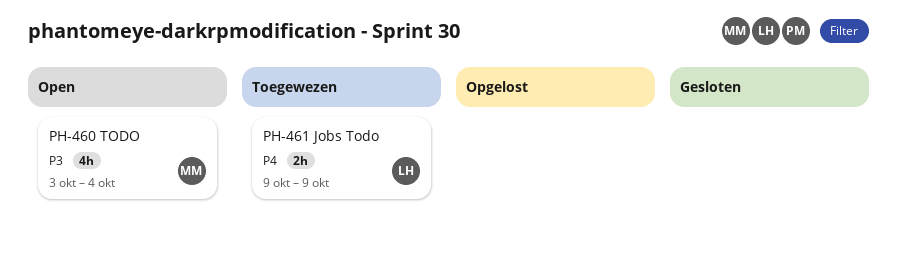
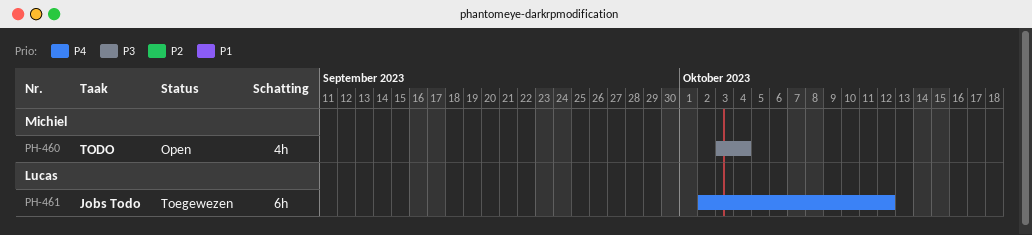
PH-461, estimate: 2h -> 6h
PH-461, start: Oct 9 -> Oct 2
PH-461, due: Oct 9 -> Oct 12

